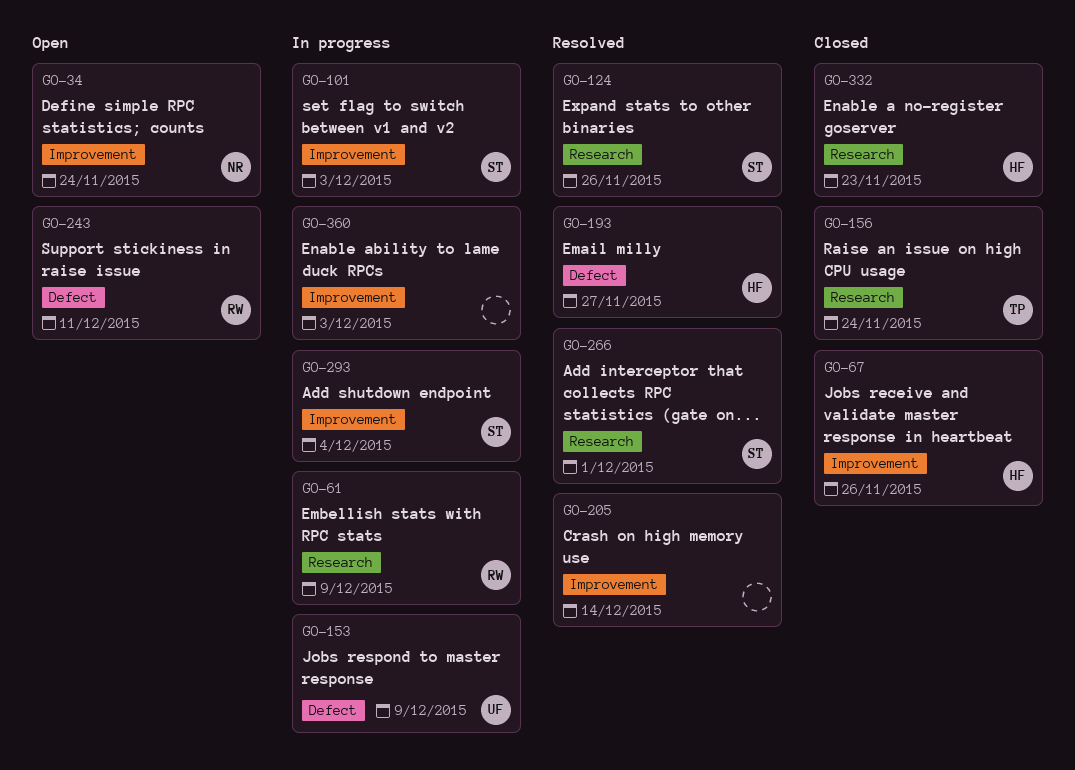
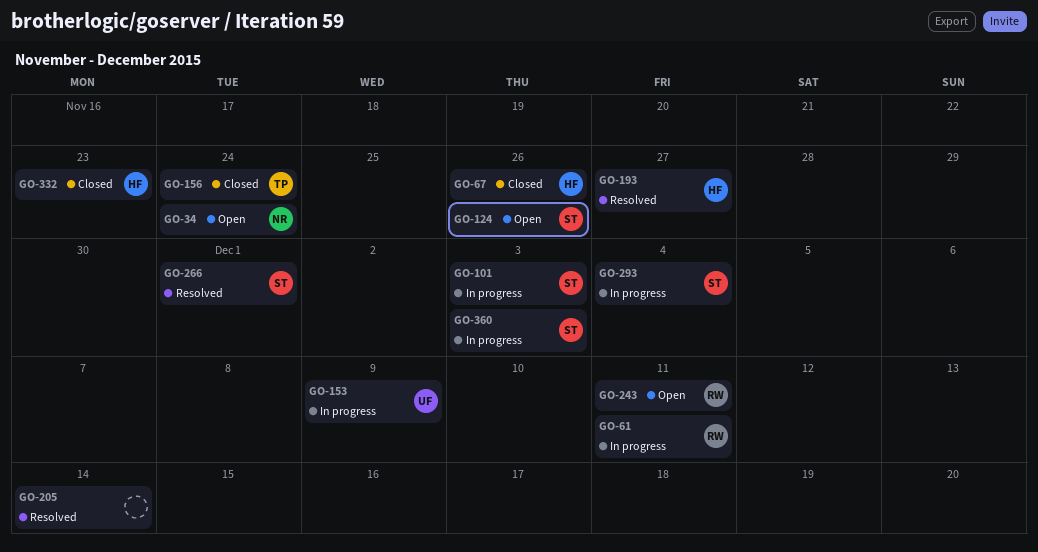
GO-61, due: Dec 9 -> Dec 11
GO-124, status: Resolved -> Open
GO-360, owner: none -> ST

